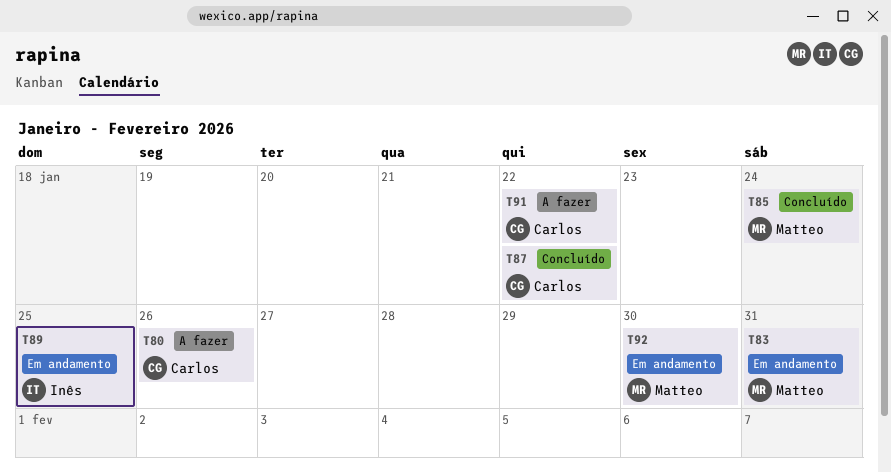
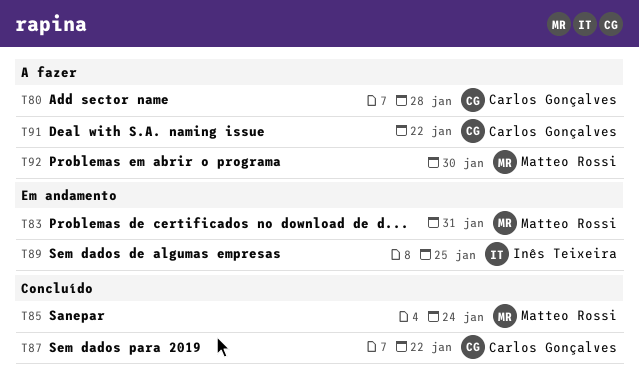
T80, due: Jan 26 -> Jan 28
T92, status: Em andamento -> A fazer

